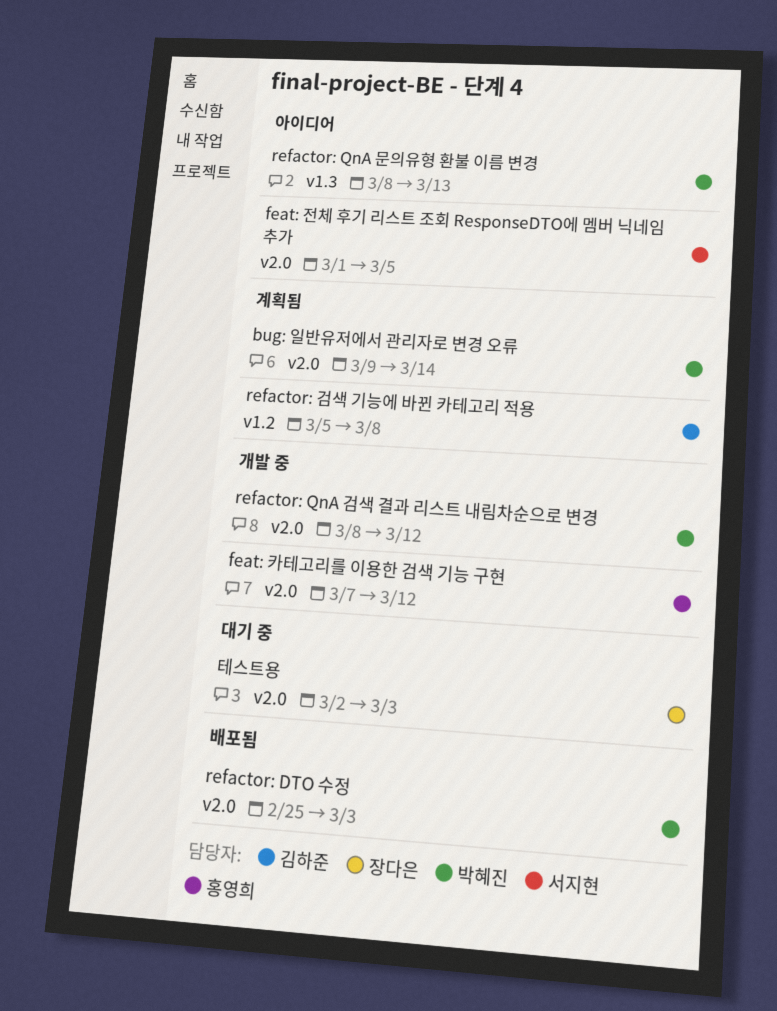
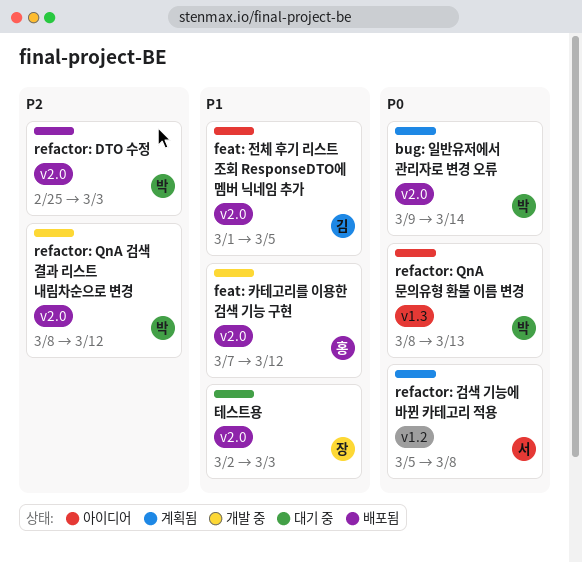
feat: 전체 후기 리스트 조회 ResponseDTO에 멤버 닉네임 추가, owner: 서지현 -> 김하준
refactor: 검색 기능에 바뀐 카테고리 적용, owner: 김하준 -> 서지현

